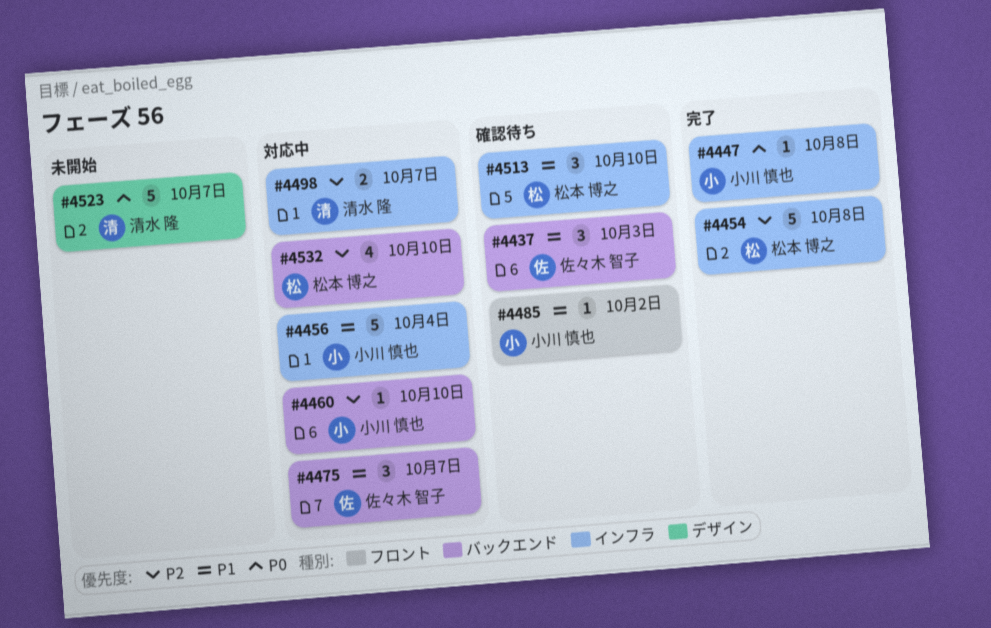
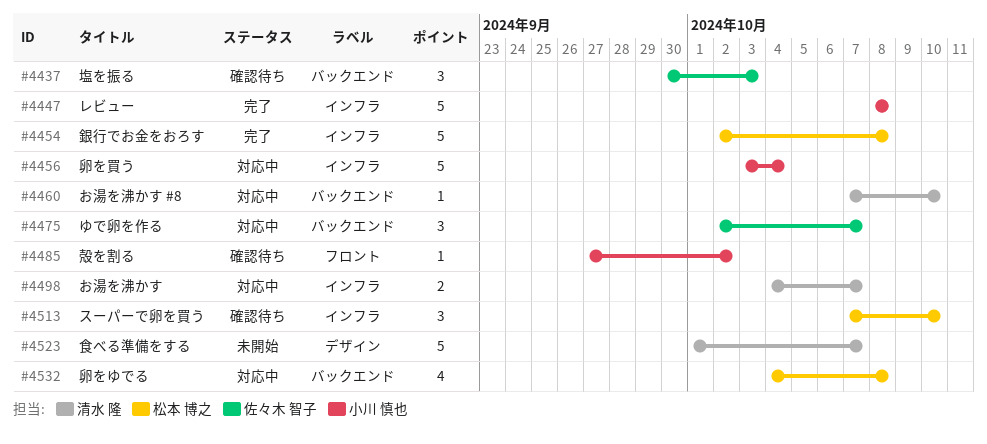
#4447, estimate: 1 -> 5
#4460, owner: 小川 慎也 -> 清水 隆
#4532, due: Oct 10 -> Oct 8

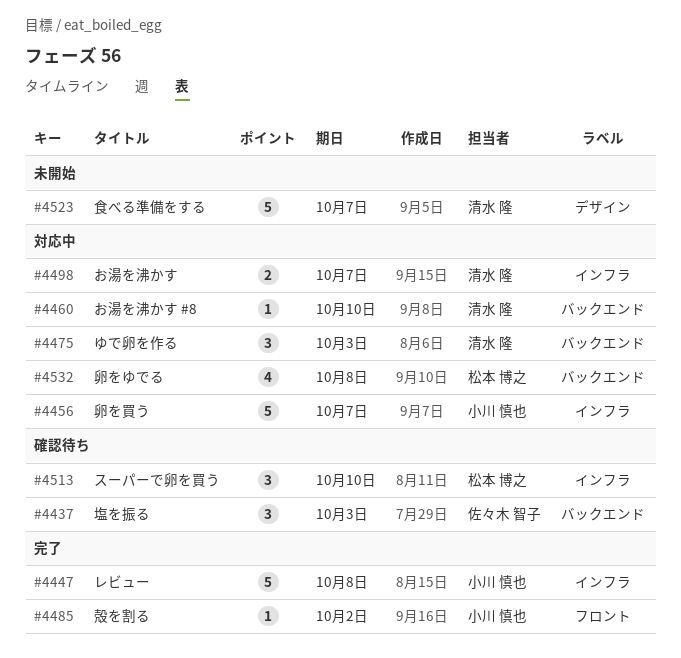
#4454: present -> none
#4456, due: Oct 4 -> Oct 7
#4475, owner: 佐々木 智子 -> 清水 隆
#4475, due: Oct 7 -> Oct 3
#4485, status: 確認待ち -> 完了

